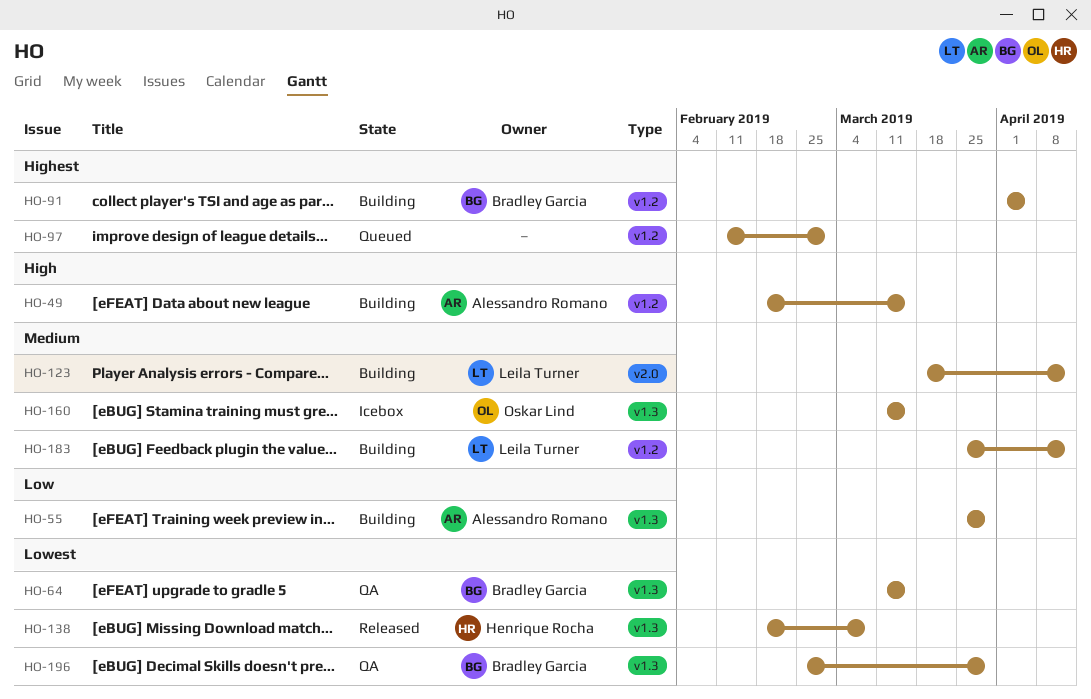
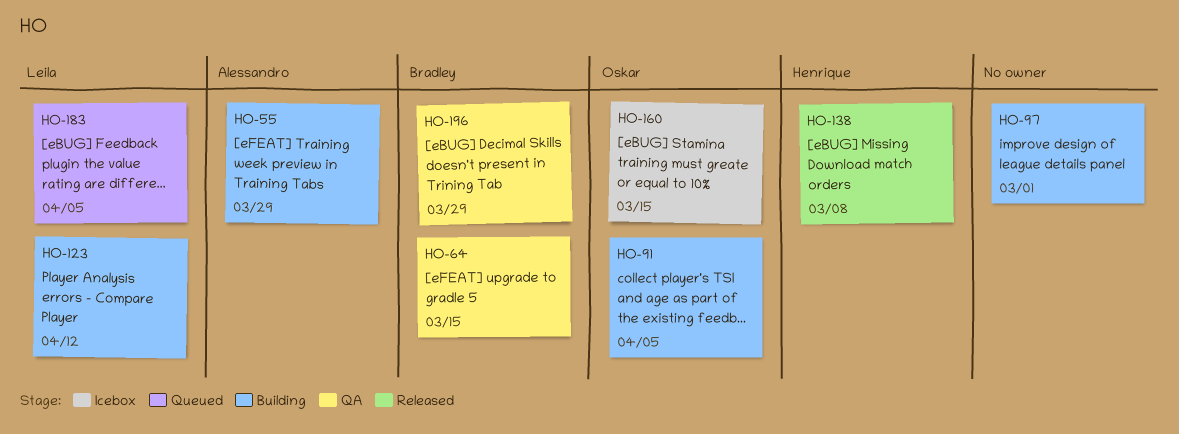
HO-49: present -> none
HO-91, owner: Bradley Garcia -> Oskar Lind
HO-97, status: Queued -> Building
HO-183, status: Building -> Queued
HO-183, due: Apr 12 -> Apr 5

